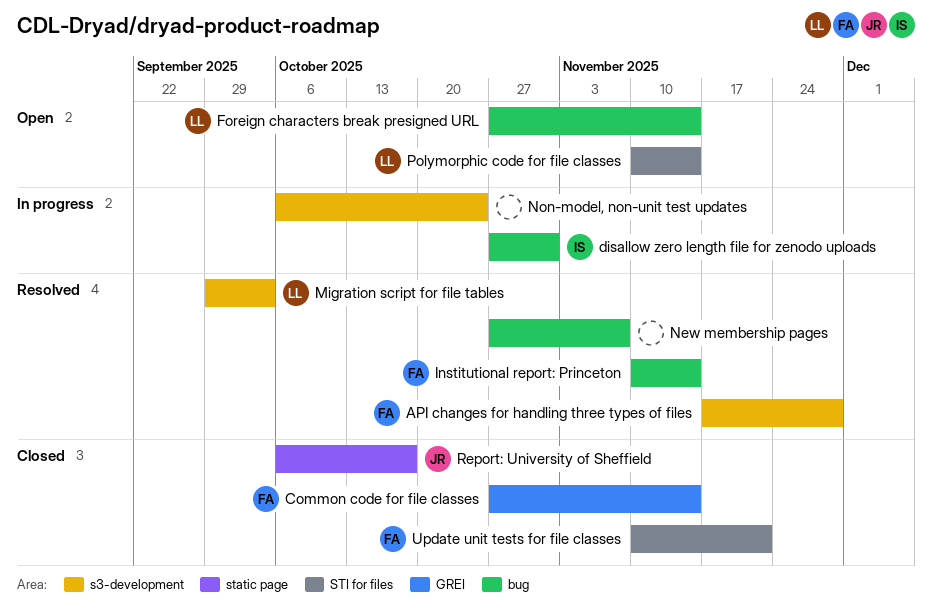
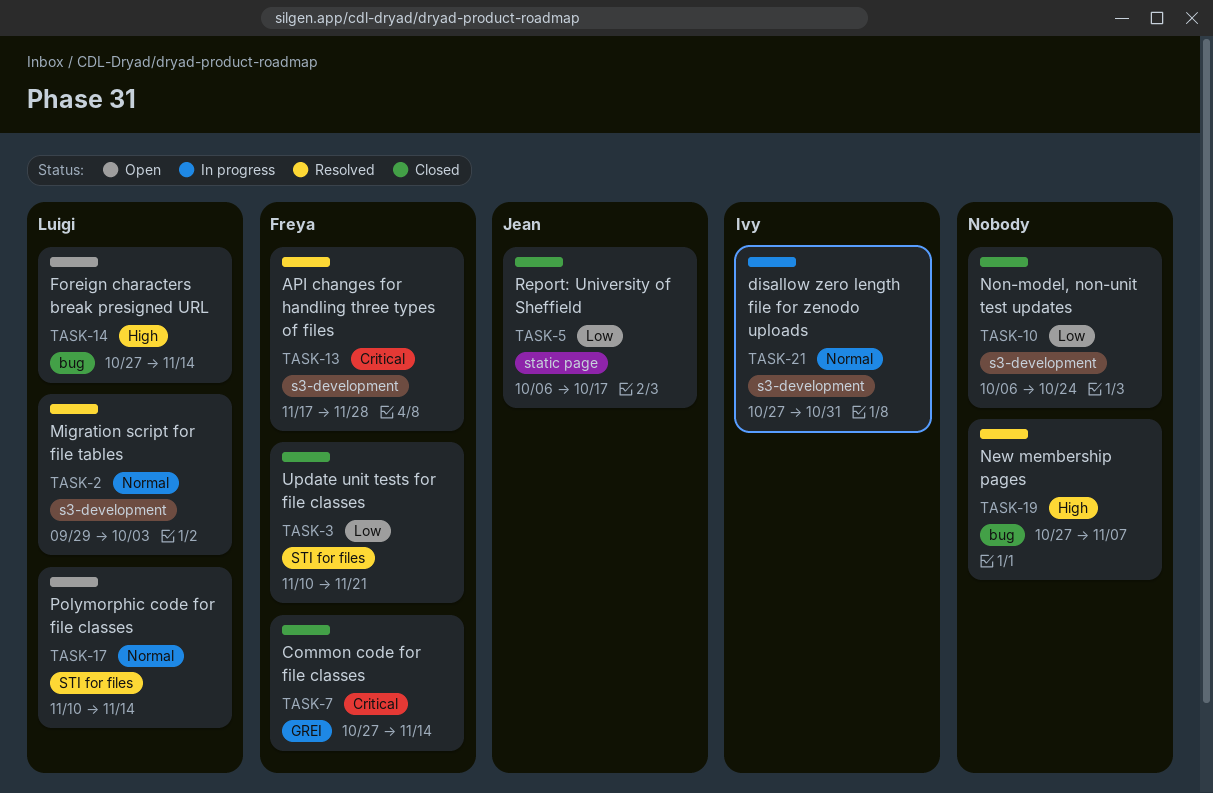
disallow zero length file for zenodo uploads, label: bug -> s3-development
Institutional report: Princeton: present -> none
Non-model, non-unit test updates, status: In progress -> Closed

